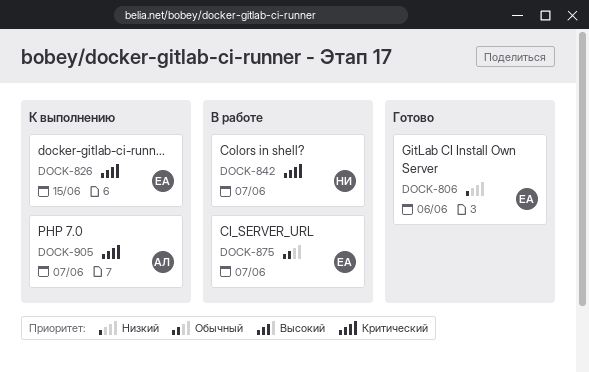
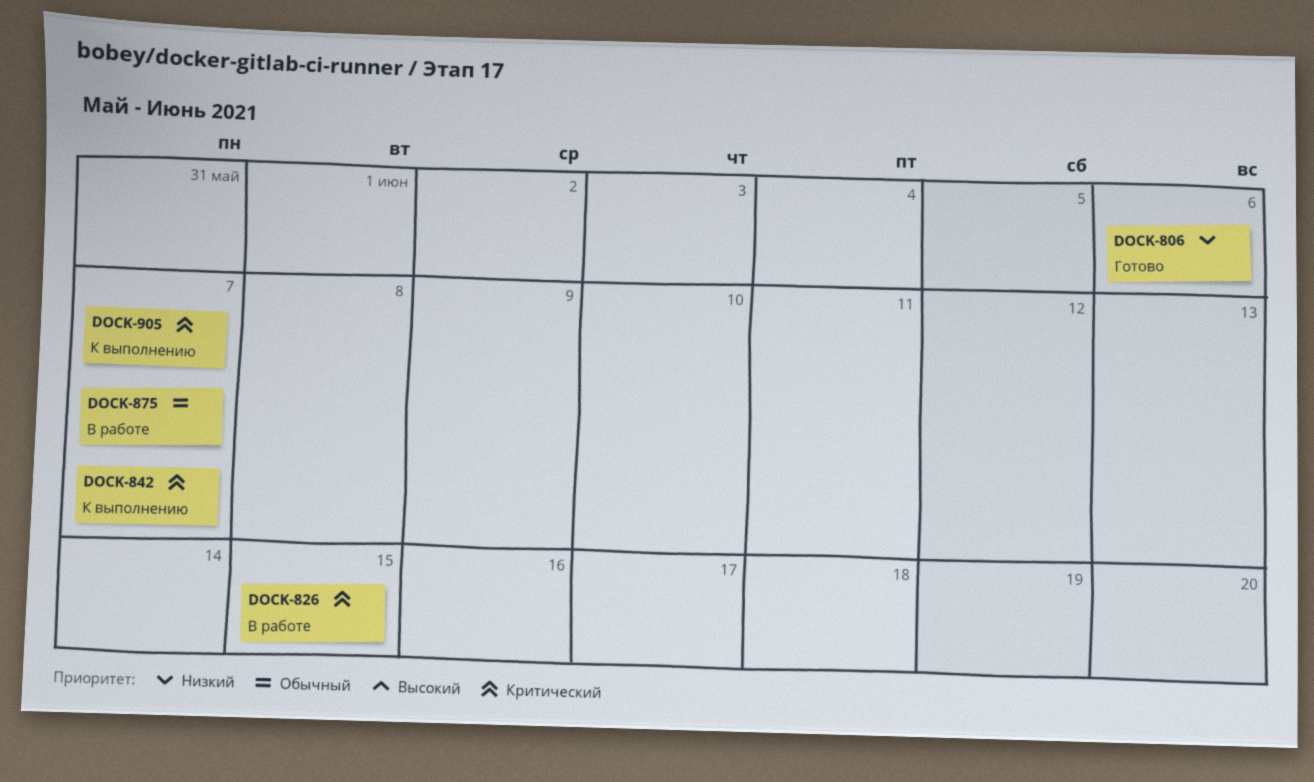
DOCK-826, status: К выполнению -> В работе
DOCK-842, status: В работе -> К выполнению

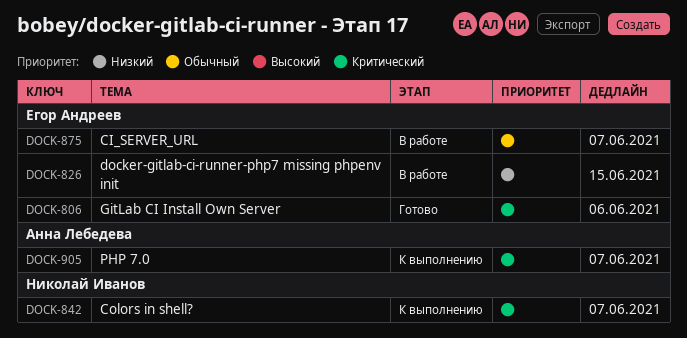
DOCK-806, priority: Низкий -> Критический
DOCK-826, priority: Критический -> Низкий

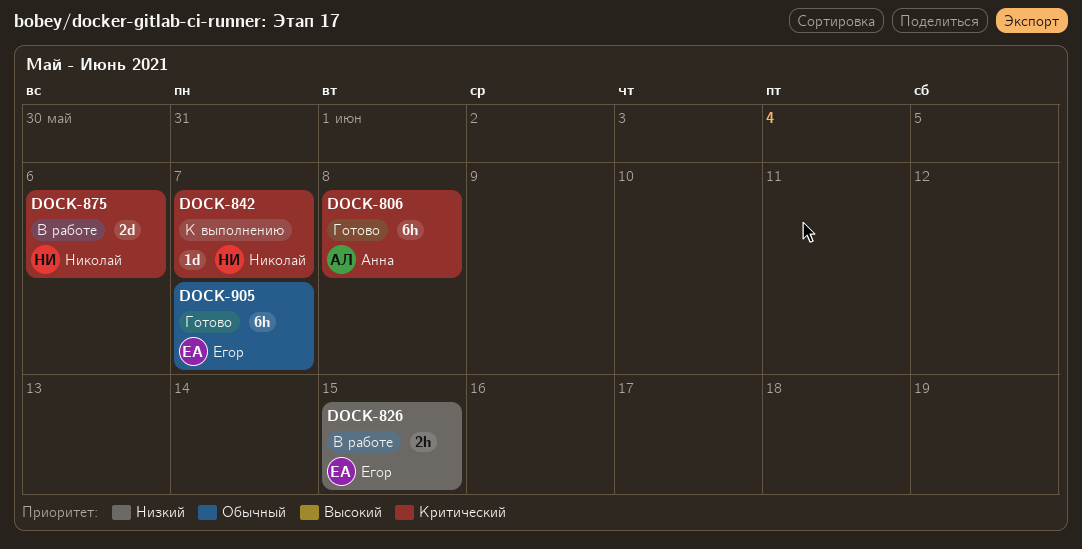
DOCK-806, owner: Егор Андреев -> Анна Лебедева
DOCK-806, due: Jun 6 -> Jun 8
DOCK-875, owner: Егор Андреев -> Николай Иванов
DOCK-875, priority: Обычный -> Критический
DOCK-875, due: Jun 7 -> Jun 6
DOCK-905, status: К выполнению -> Готово
DOCK-905, owner: Анна Лебедева -> Егор Андреев
DOCK-905, priority: Критический -> Обычный

